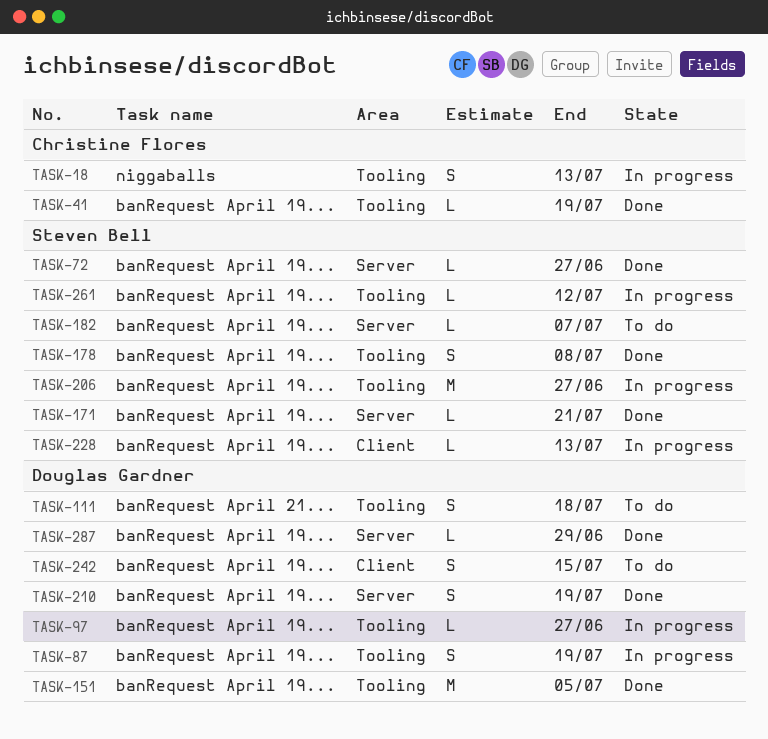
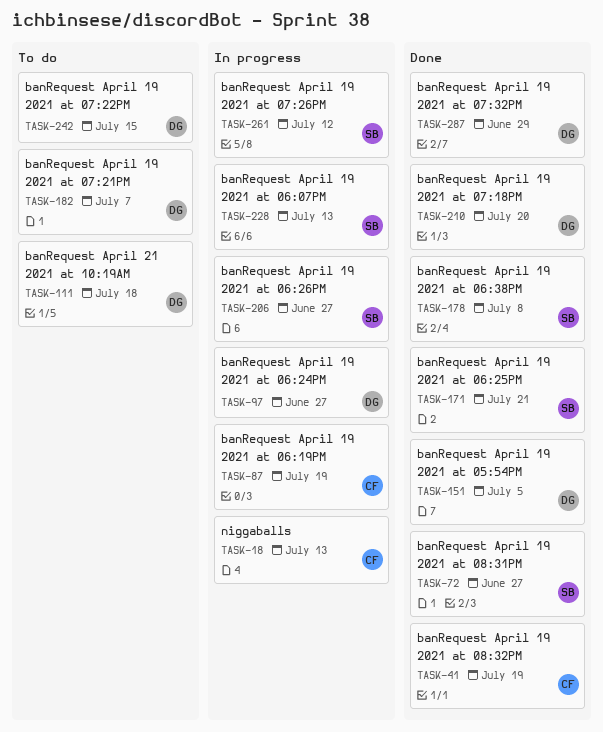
TASK-87, owner: Douglas Gardner -> Christine Flores
TASK-182, owner: Steven Bell -> Douglas Gardner
TASK-210, due: Jul 19 -> Jul 20

